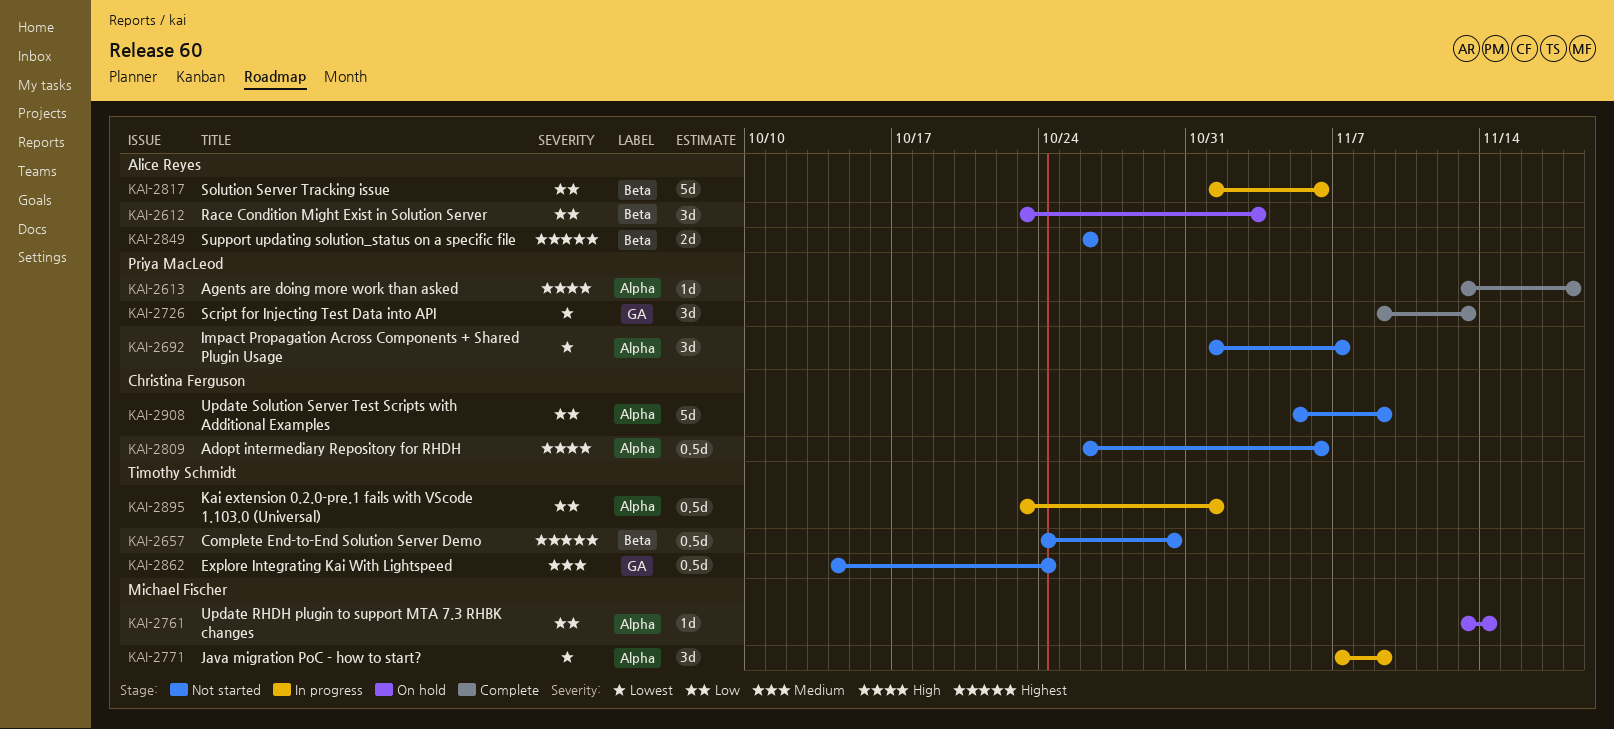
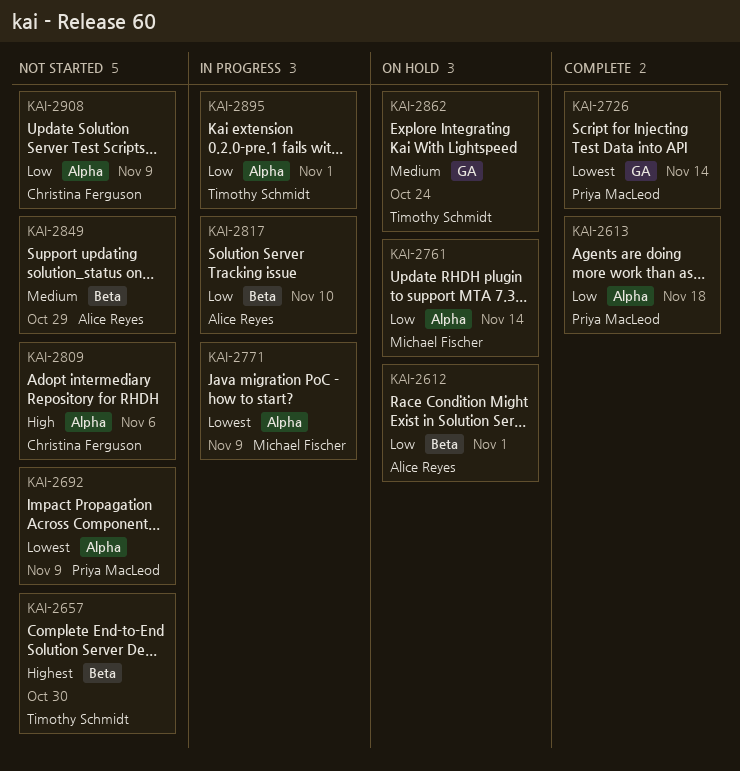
KAI-2612, due: Nov 3 -> Nov 1
KAI-2613, priority: High -> Low
KAI-2692, due: Nov 7 -> Nov 9
KAI-2726, due: Nov 13 -> Nov 14
KAI-2817, due: Nov 6 -> Nov 10
KAI-2849, priority: Highest -> Medium
KAI-2849, due: Oct 26 -> Oct 29
KAI-2862, status: Not started -> On hold

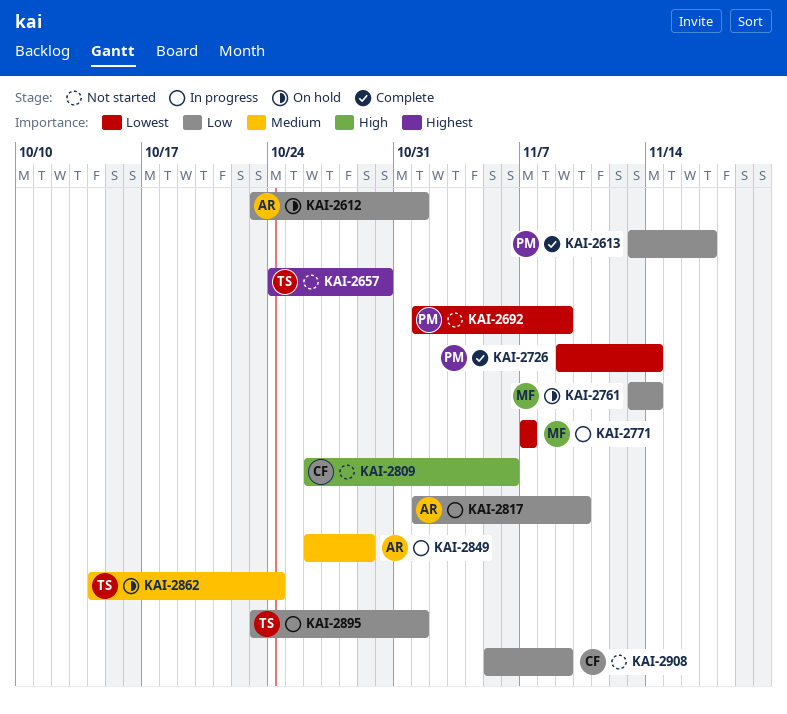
KAI-2613, due: Nov 18 -> Nov 17
KAI-2771, due: Nov 9 -> Nov 7
KAI-2849, status: Not started -> In progress

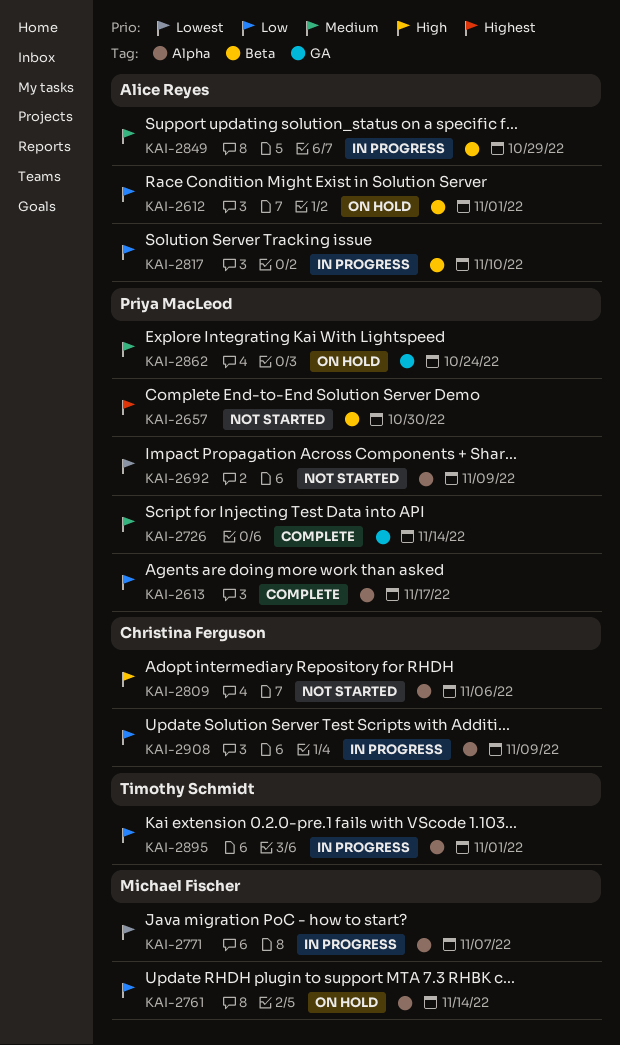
KAI-2657, owner: Timothy Schmidt -> Priya MacLeod
KAI-2726, priority: Lowest -> Medium
KAI-2862, owner: Timothy Schmidt -> Priya MacLeod
KAI-2908, status: Not started -> In progress

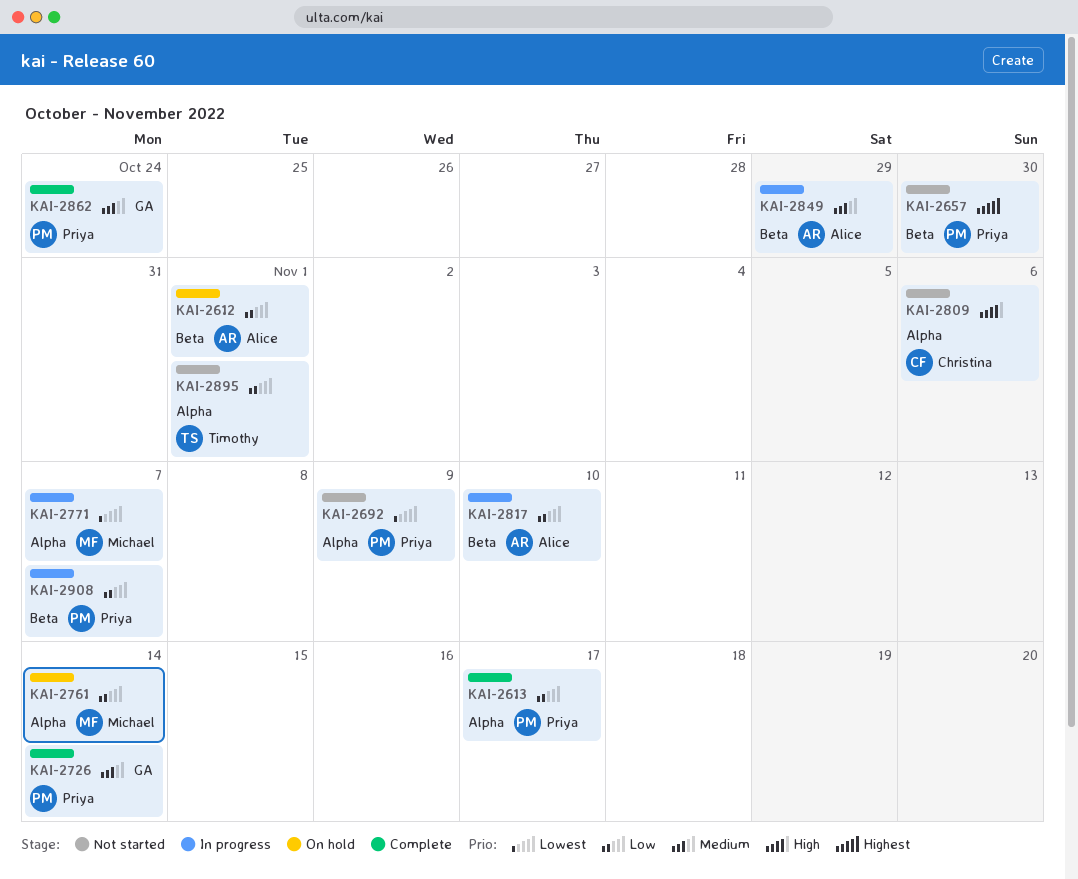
KAI-2862, status: On hold -> Complete
KAI-2895, status: In progress -> Not started
KAI-2908, owner: Christina Ferguson -> Priya MacLeod
KAI-2908, label: Alpha -> Beta
KAI-2908, due: Nov 9 -> Nov 7

